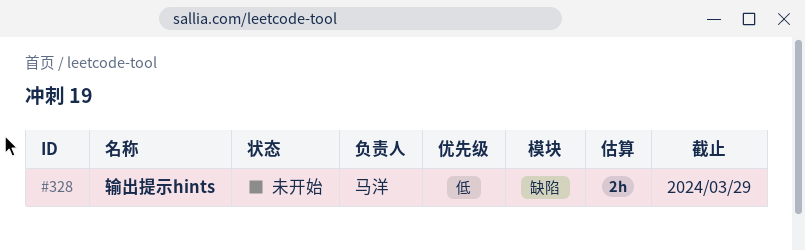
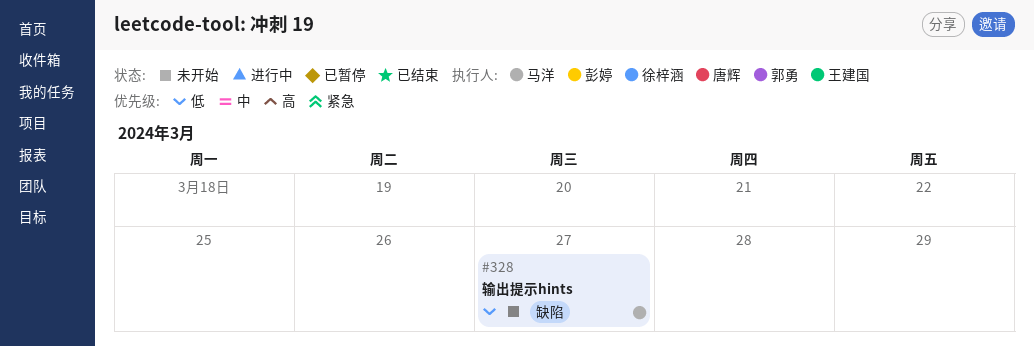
#328, due: Mar 29 -> Mar 27

